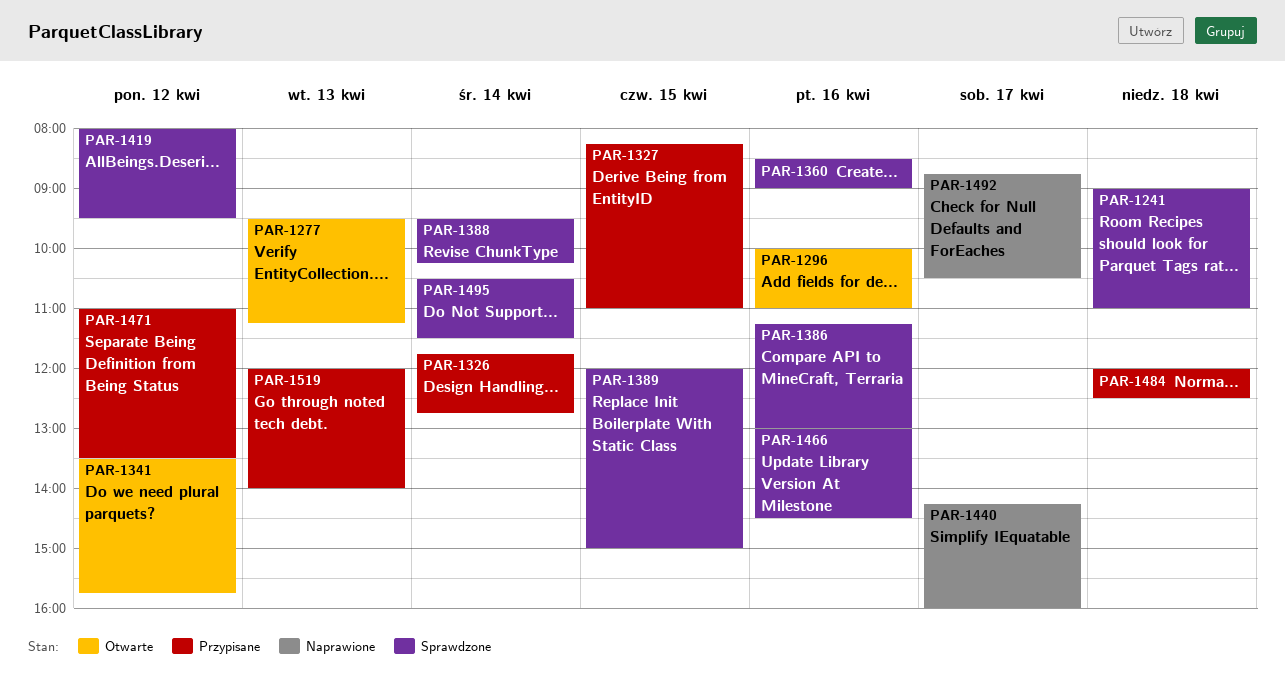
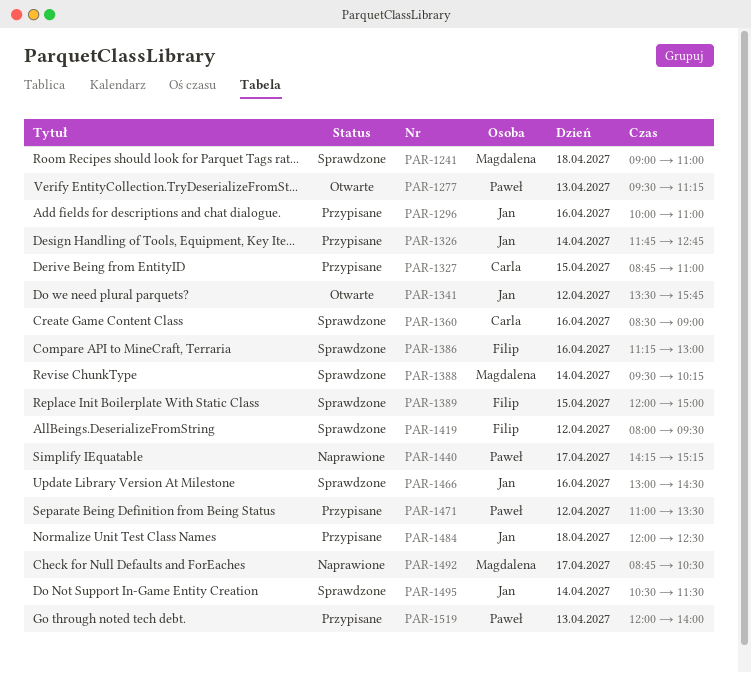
PAR-1296, status: Otwarte -> Przypisane
PAR-1327, begins: 08:15 -> 08:45
PAR-1440, ends: 16:00 -> 15:15

